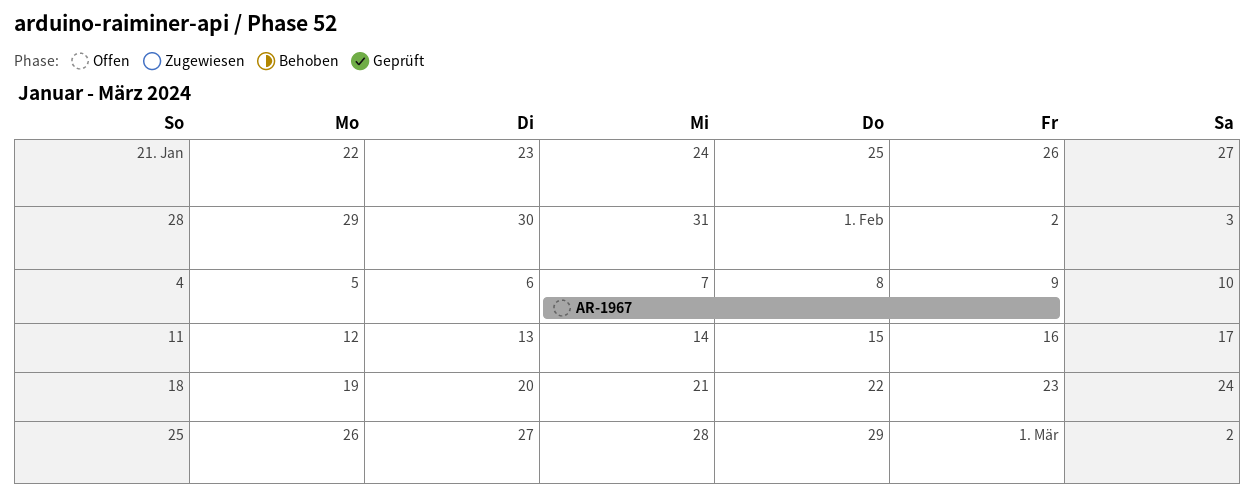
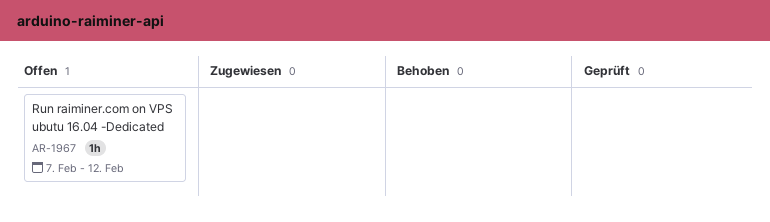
AR-1967, due: Feb 9 -> Feb 12

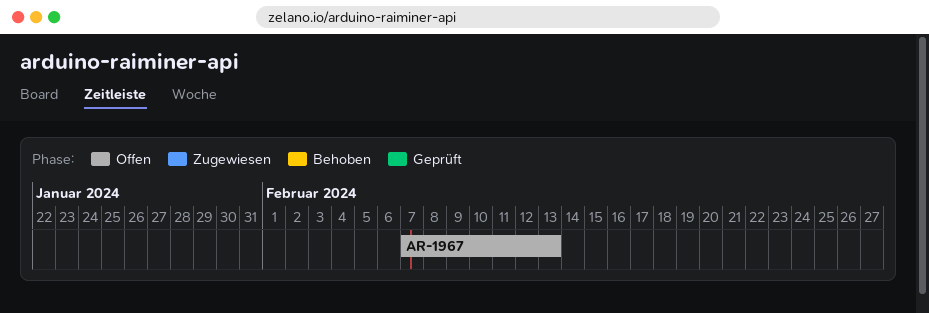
AR-1967, due: Feb 12 -> Feb 13

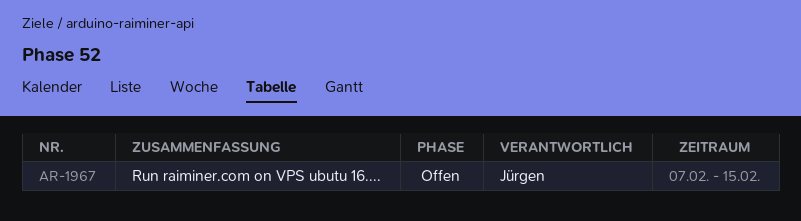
AR-1967, due: Feb 13 -> Feb 15

